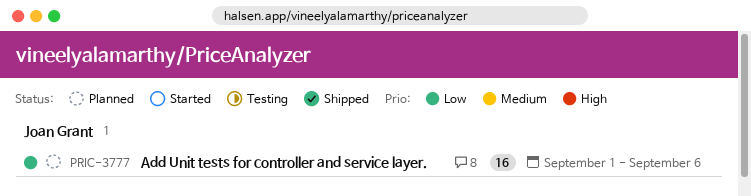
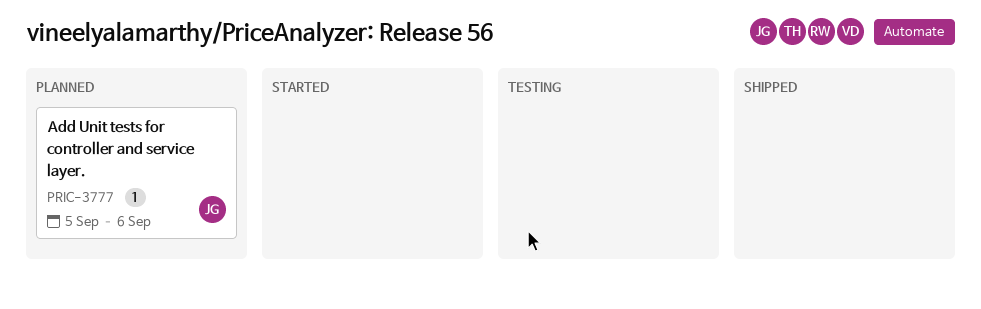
PRIC-3777, estimate: 16 -> 1
PRIC-3777, start: Sep 1 -> Sep 5

